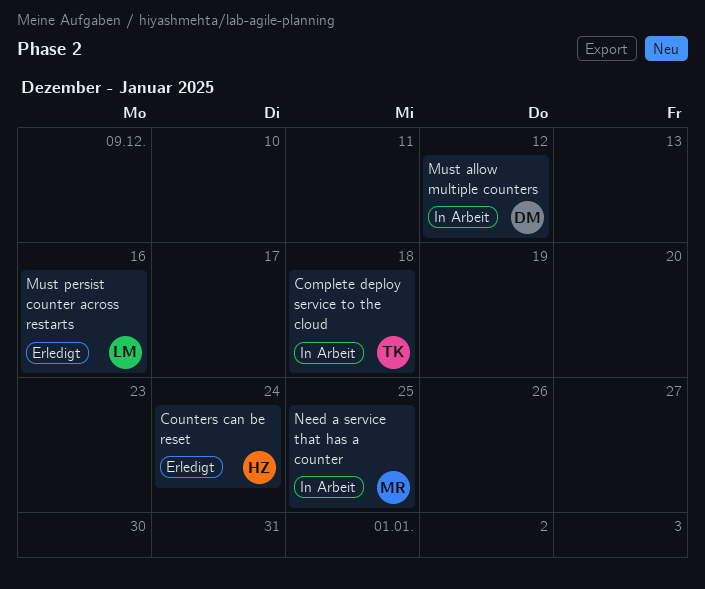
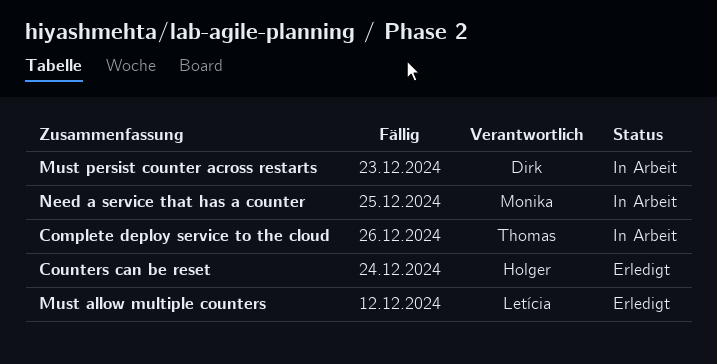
Complete deploy service to the cloud, due: Dec 18 -> Dec 26
Must allow multiple counters, status: In Arbeit -> Erledigt
Must allow multiple counters, owner: Dirk -> Letícia
Must persist counter across restarts, status: Erledigt -> In Arbeit
Must persist counter across restarts, owner: Letícia -> Dirk
Must persist counter across restarts, due: Dec 16 -> Dec 23

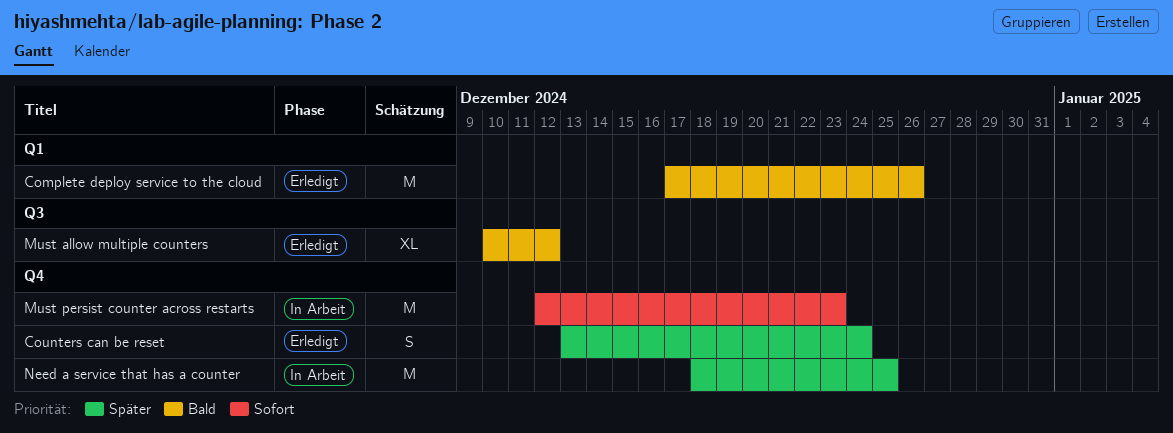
Complete deploy service to the cloud, status: In Arbeit -> Erledigt

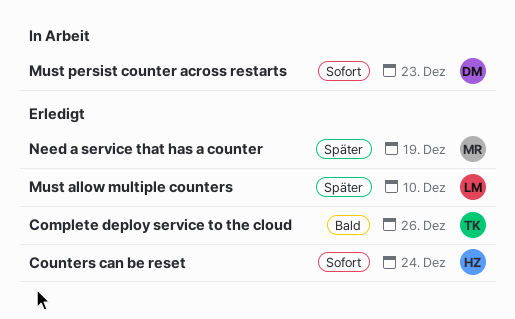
Counters can be reset, priority: Später -> Sofort
Must allow multiple counters, priority: Bald -> Später
Must allow multiple counters, due: Dec 12 -> Dec 10
Need a service that has a counter, status: In Arbeit -> Erledigt
Need a service that has a counter, due: Dec 25 -> Dec 19

